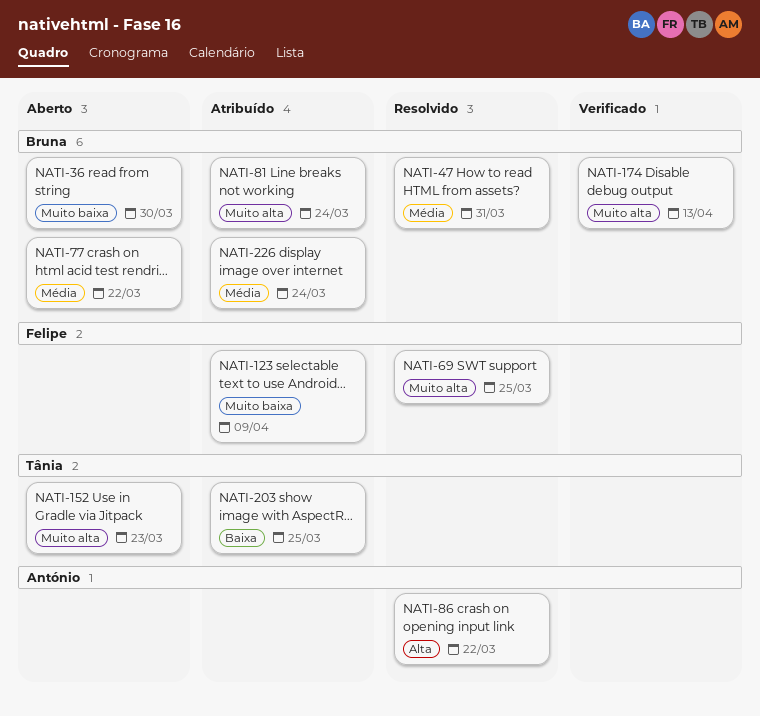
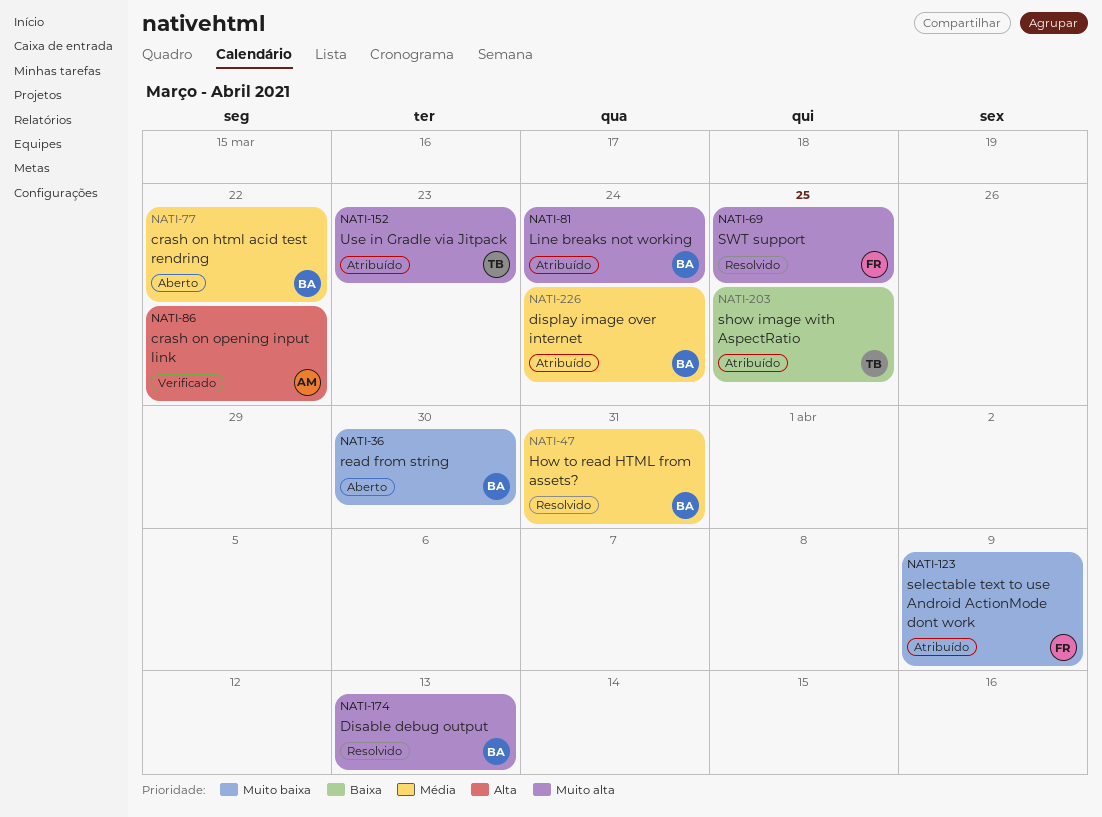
NATI-86, status: Resolvido -> Verificado
NATI-152, status: Aberto -> Atribuído
NATI-174, status: Verificado -> Resolvido

